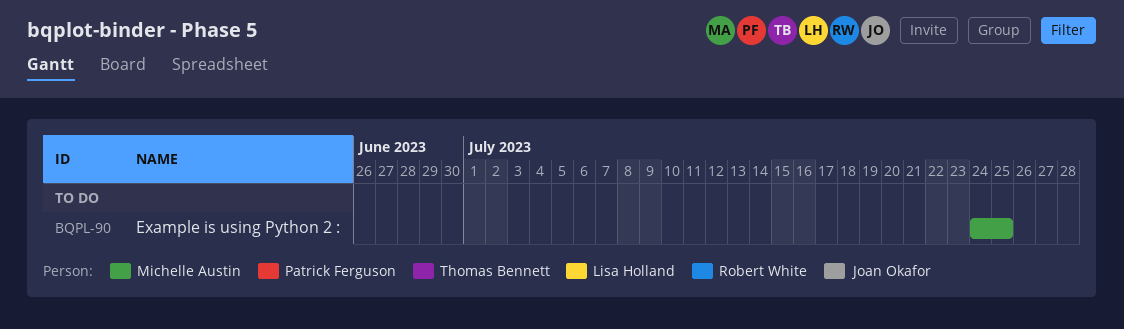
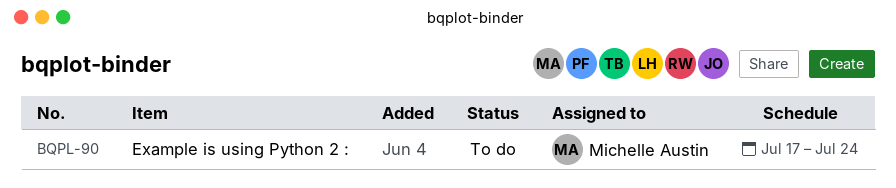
BQPL-90, start: Jul 24 -> Jul 17
BQPL-90, due: Jul 25 -> Jul 24

